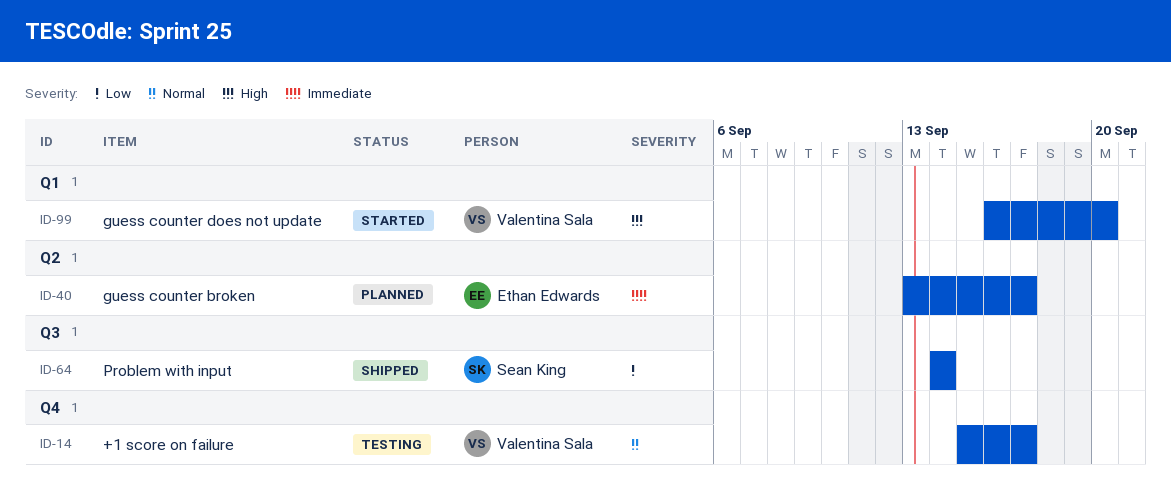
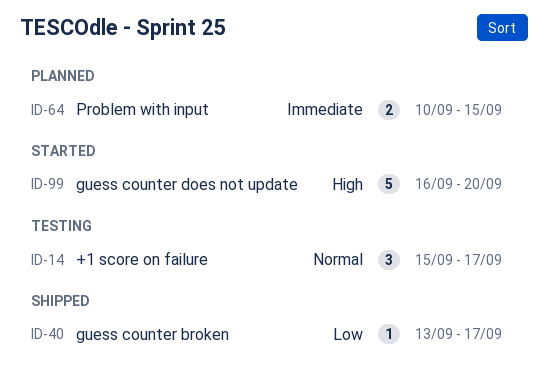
ID-40, status: Planned -> Shipped
ID-40, priority: Immediate -> Low
ID-64, status: Shipped -> Planned
ID-64, priority: Low -> Immediate
ID-64, start: Sep 14 -> Sep 10
ID-64, due: Sep 14 -> Sep 15

